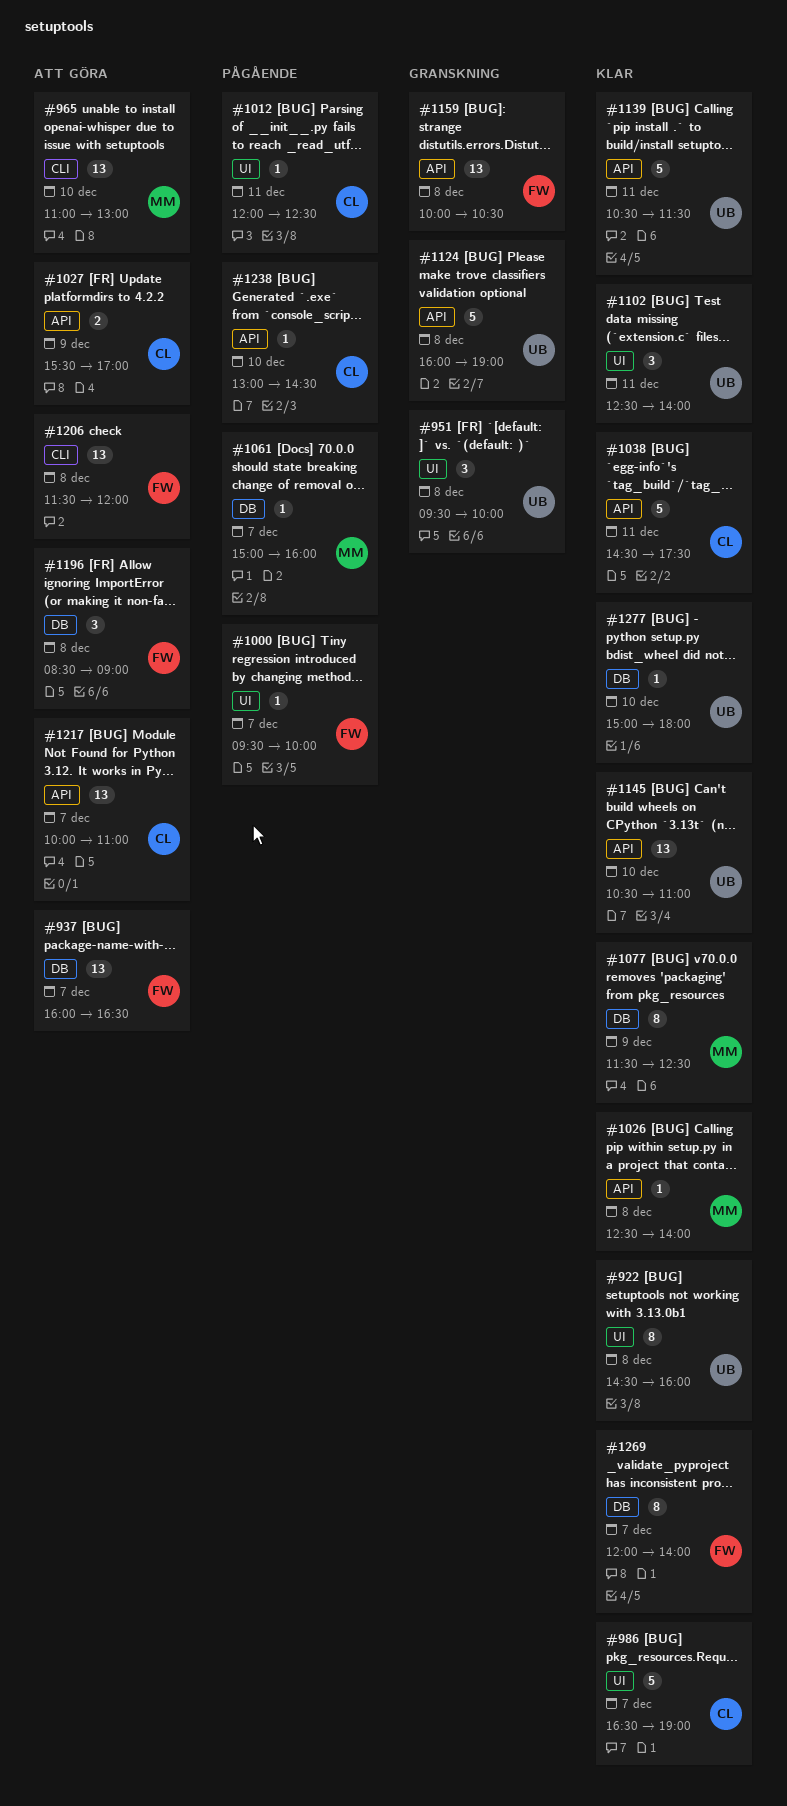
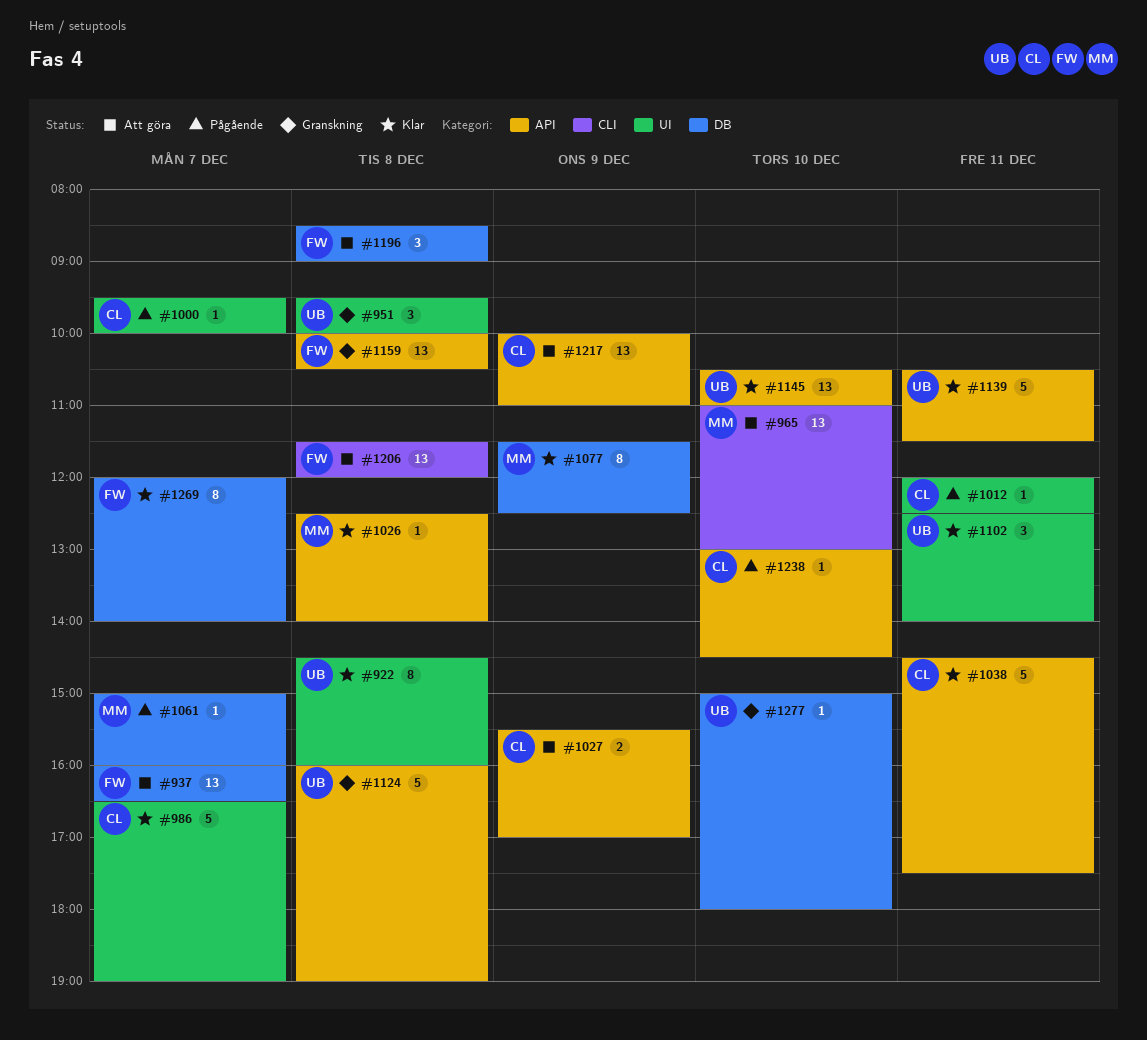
#1000, owner: FW -> CL
#1217, day: Dec 7 -> Dec 9
#1277, status: Klar -> Granskning

